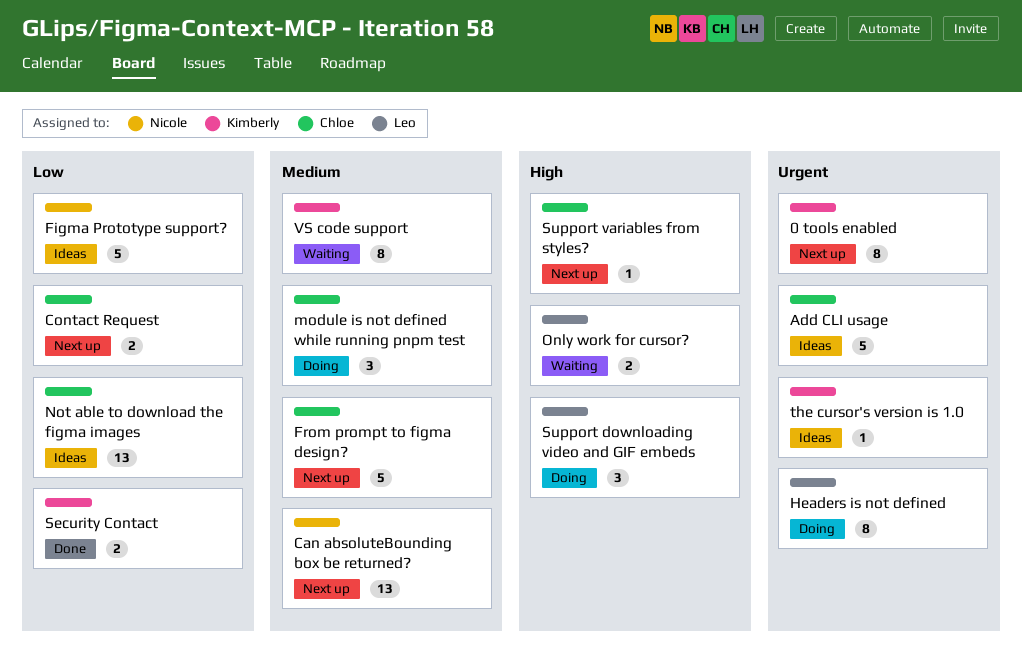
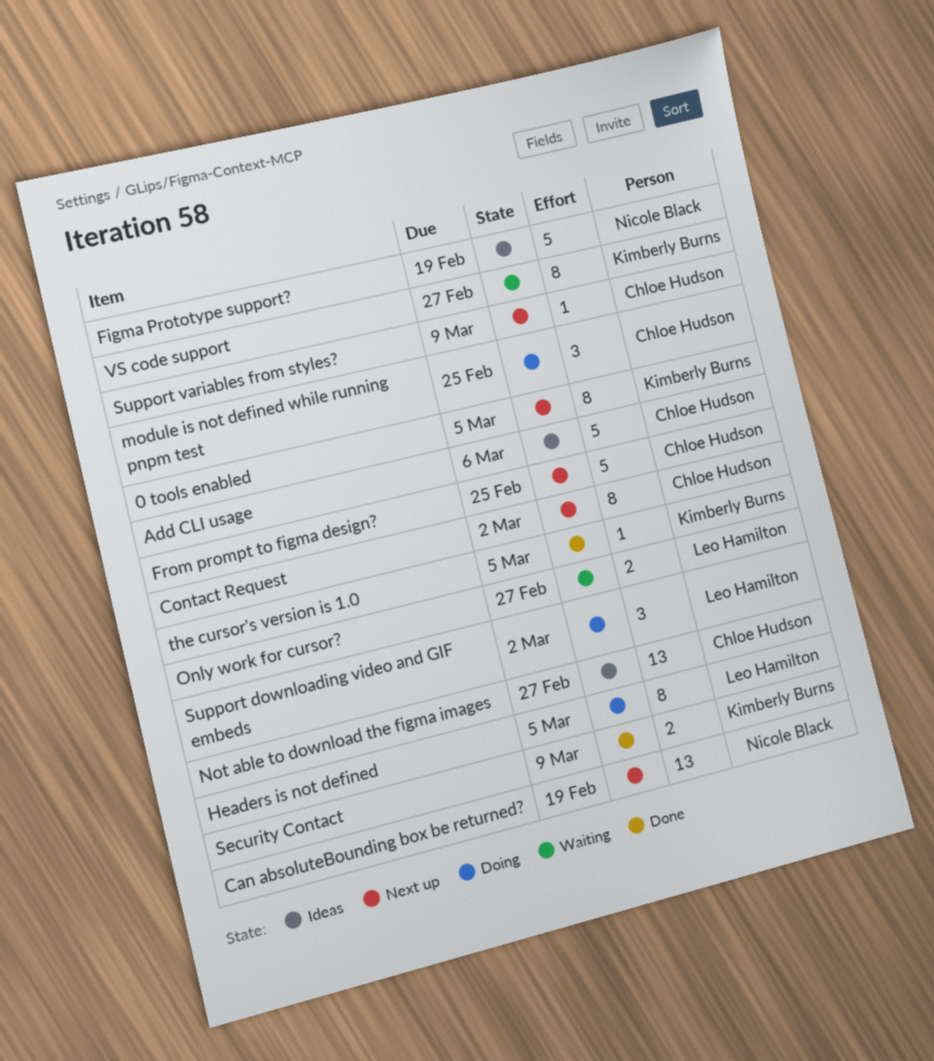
Contact Request, estimate: 2 -> 8
the cursor's version is 1.0, status: Ideas -> Done

